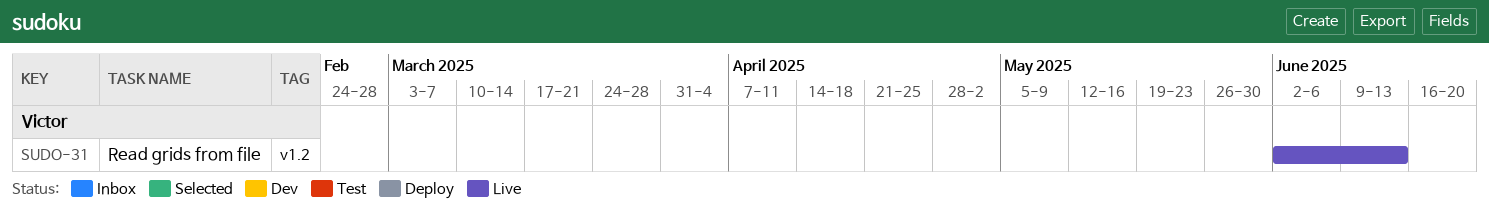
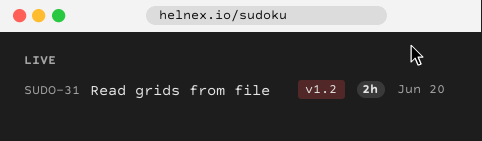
SUDO-31, due: Jun 13 -> Jun 20

